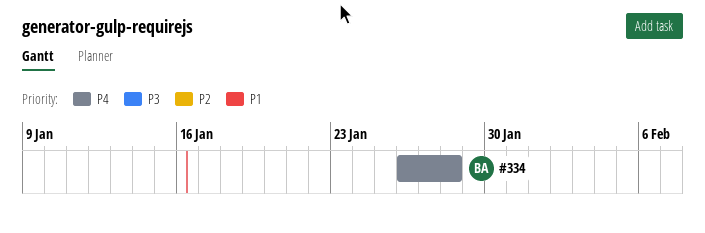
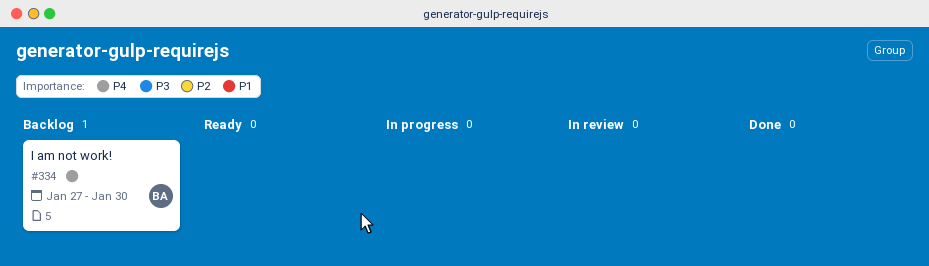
#334, start: Jan 26 -> Jan 27
#334, due: Jan 28 -> Jan 30

